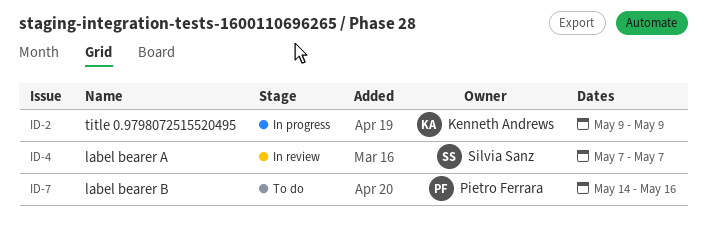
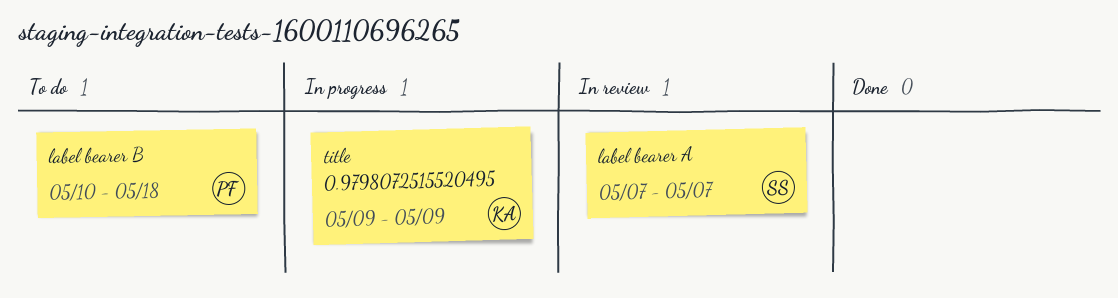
label bearer B, start: May 14 -> May 10
label bearer B, due: May 16 -> May 18

